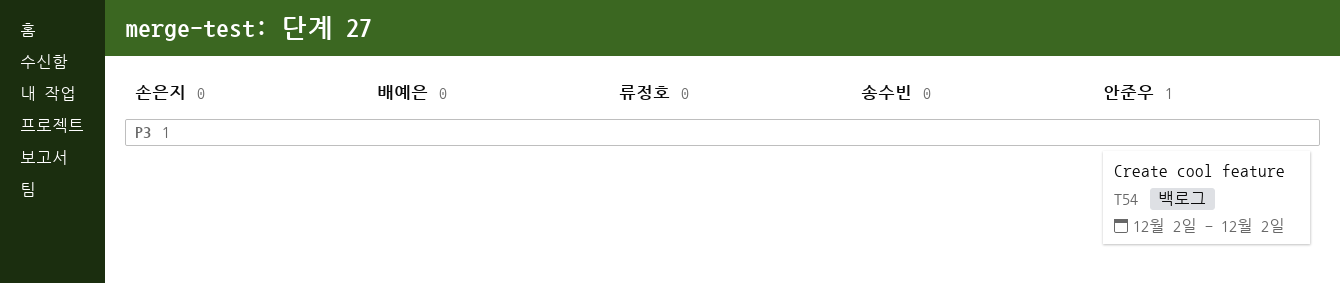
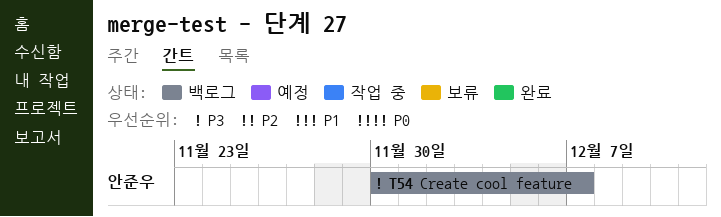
T54, start: Dec 2 -> Nov 30
T54, due: Dec 2 -> Dec 7

